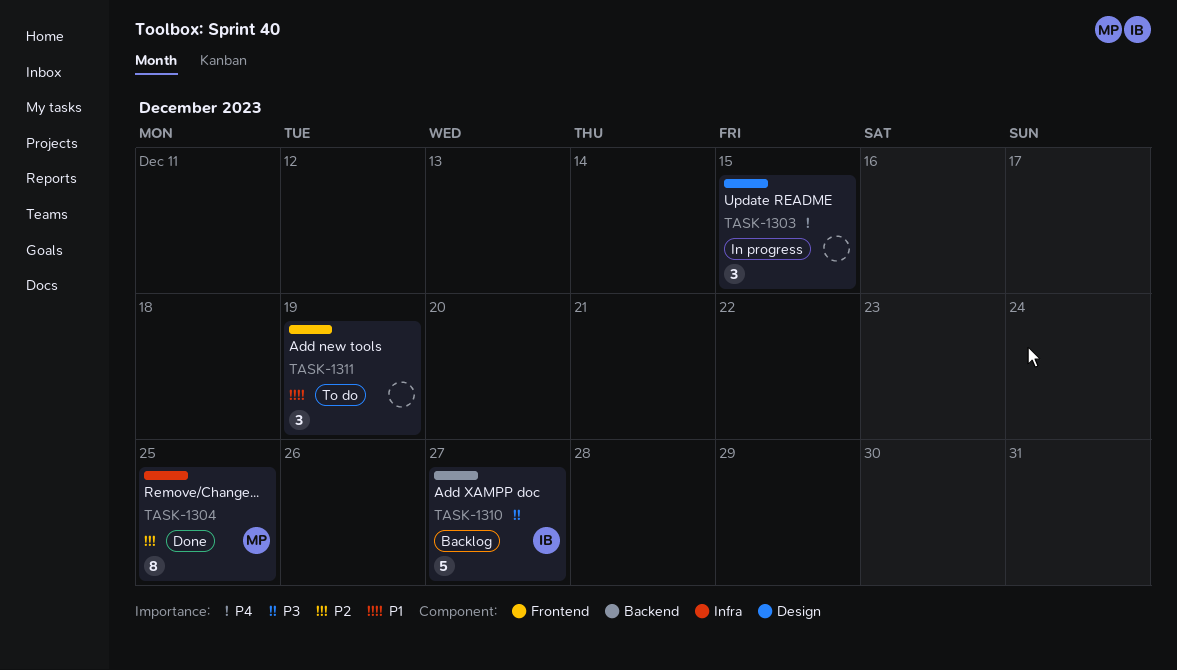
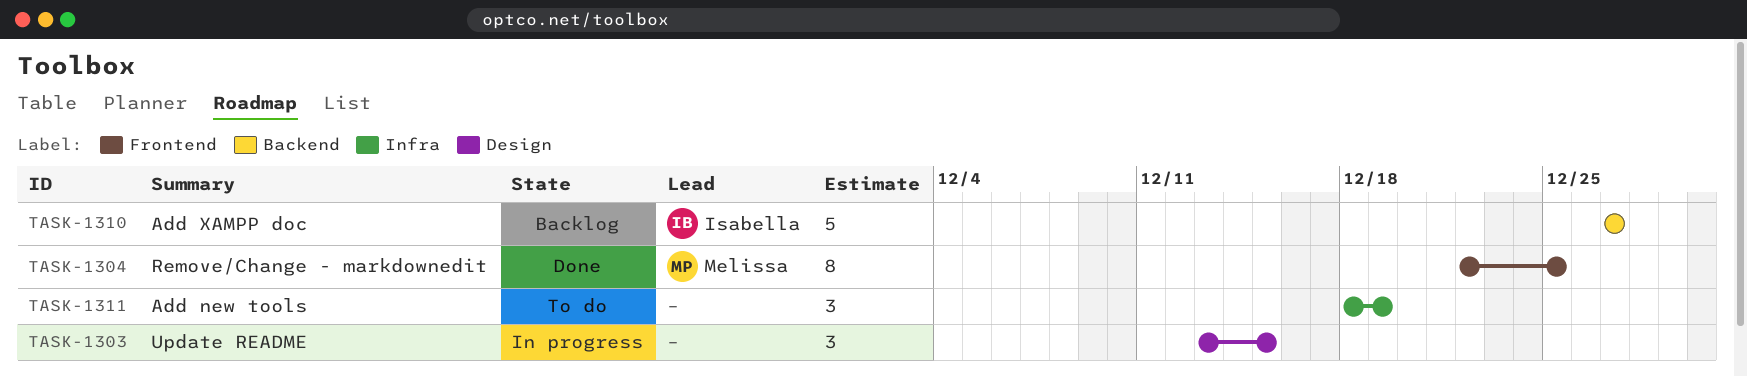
TASK-1304, label: Infra -> Frontend
TASK-1311, label: Frontend -> Infra

